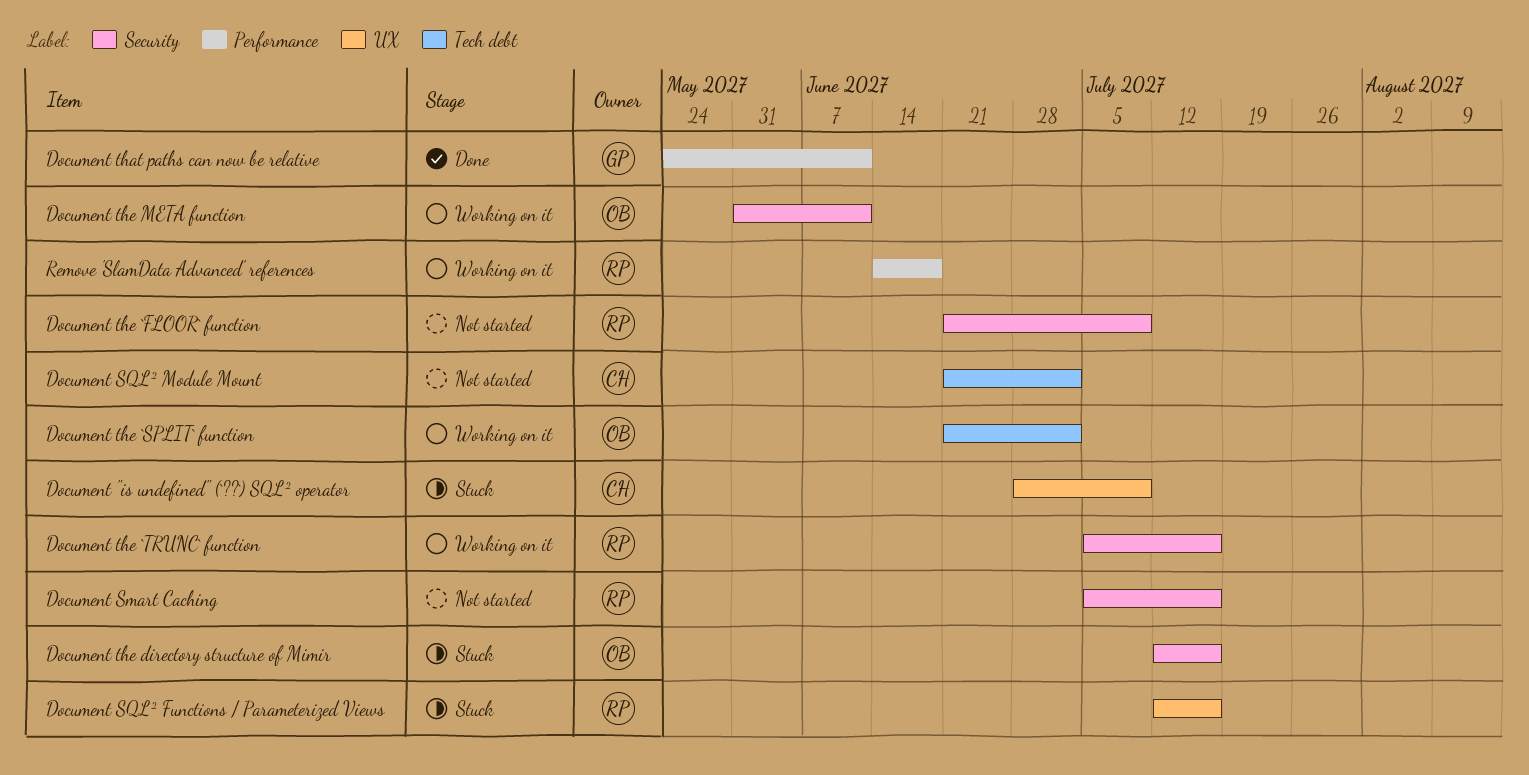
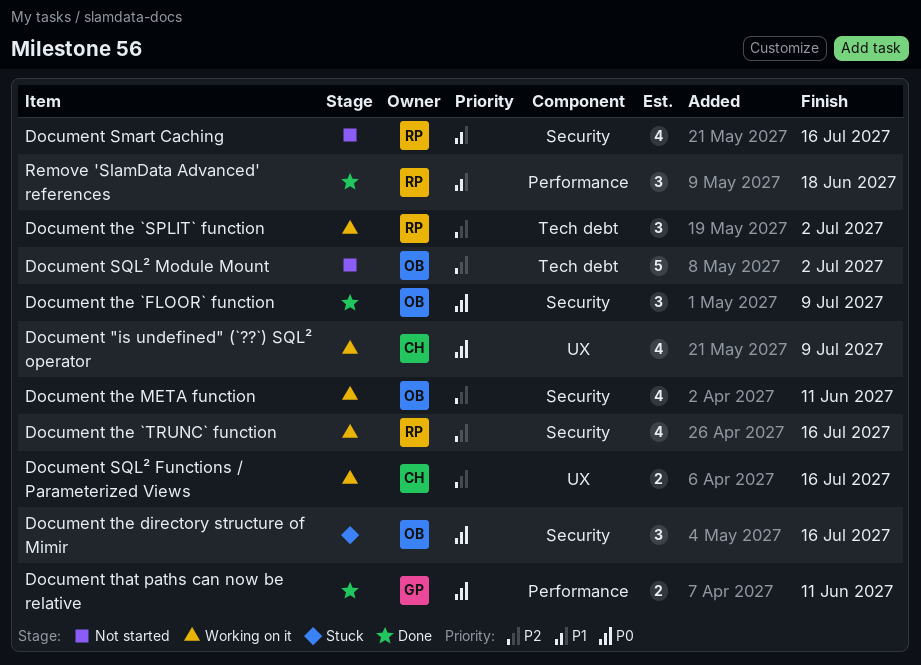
Document "is undefined" (`??`) SQL² operator, status: Stuck -> Working on it
Document SQL² Functions / Parameterized Views, status: Stuck -> Working on it
Document SQL² Functions / Parameterized Views, owner: RP -> CH
Document SQL² Module Mount, owner: CH -> OB
Document the `FLOOR` function, status: Not started -> Done
Document the `FLOOR` function, owner: RP -> OB
Document the `SPLIT` function, owner: OB -> RP
Remove 'SlamData Advanced' references, status: Working on it -> Done

